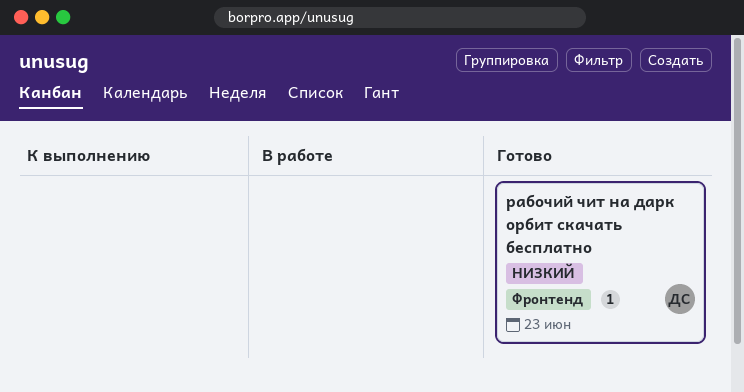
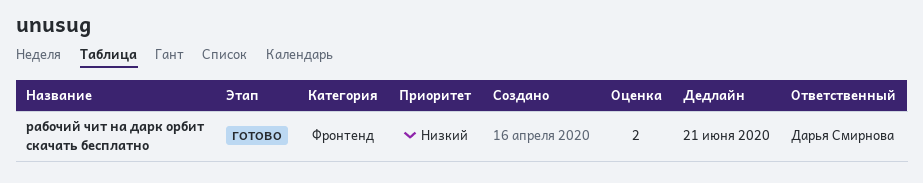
рабочий чит на дарк орбит скачать бесплатно, estimate: 1 -> 2
рабочий чит на дарк орбит скачать бесплатно, due: Jun 23 -> Jun 21

